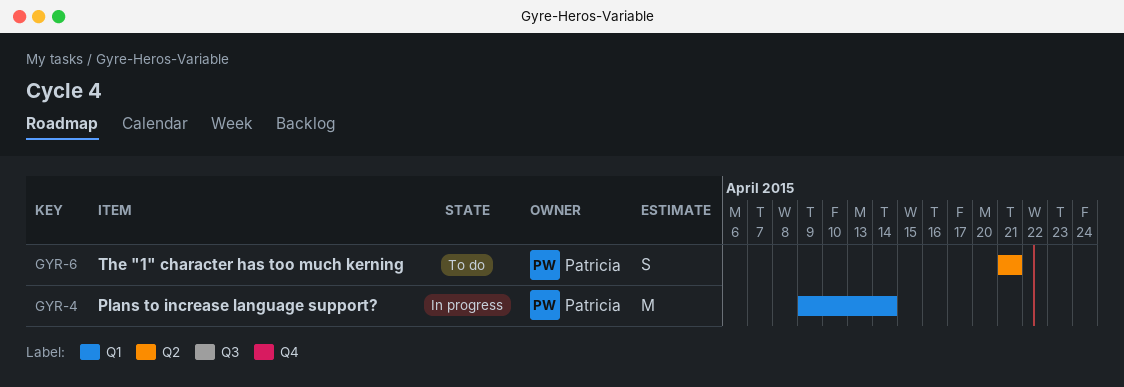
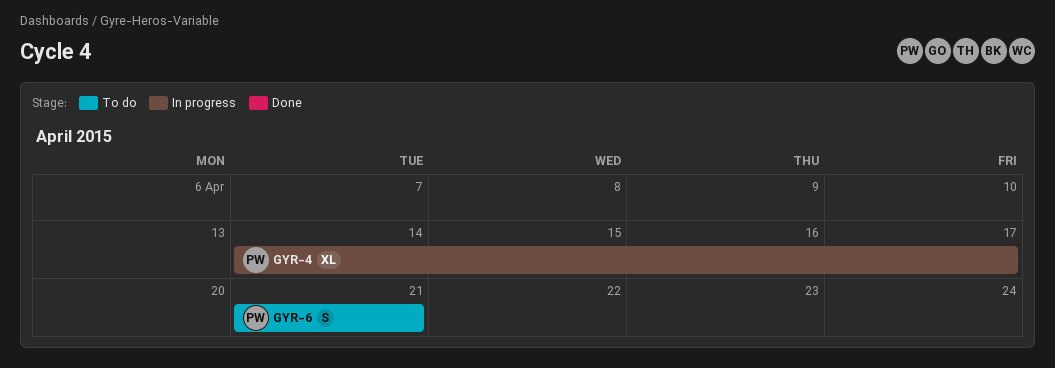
GYR-4, estimate: M -> XL
GYR-4, start: Apr 9 -> Apr 14
GYR-4, due: Apr 14 -> Apr 17

